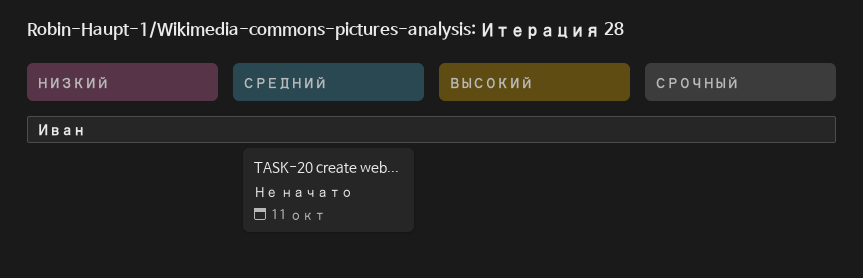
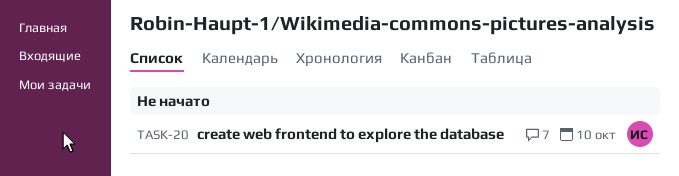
TASK-20, due: Oct 11 -> Oct 10

